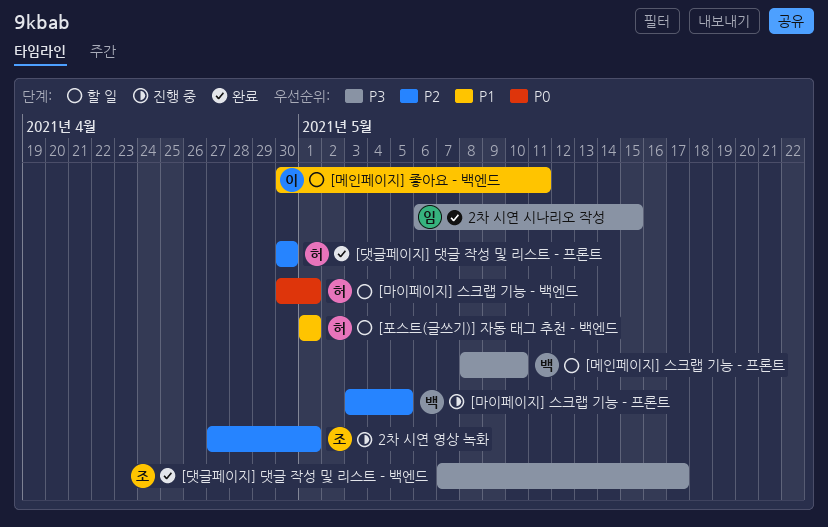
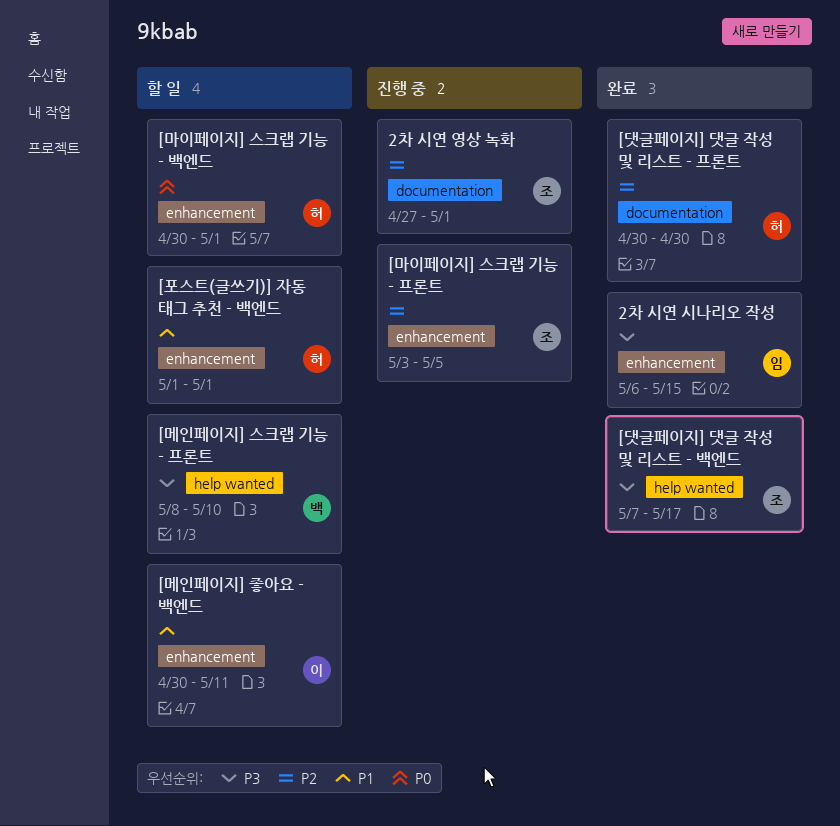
[마이페이지] 스크랩 기능 - 프론트, owner: 백 -> 조

